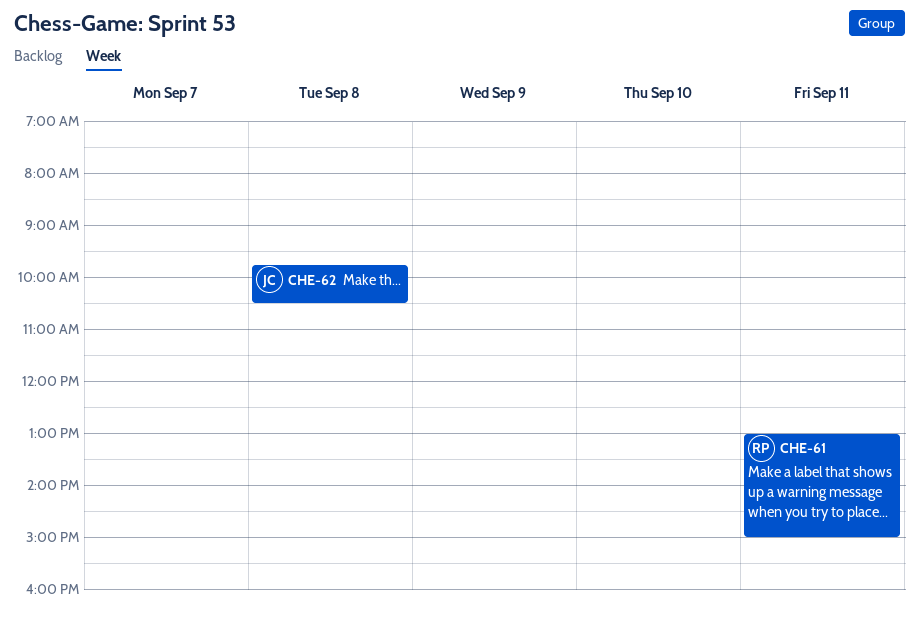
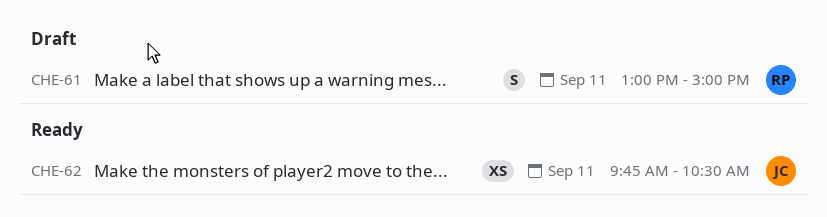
CHE-62, day: Sep 8 -> Sep 11

